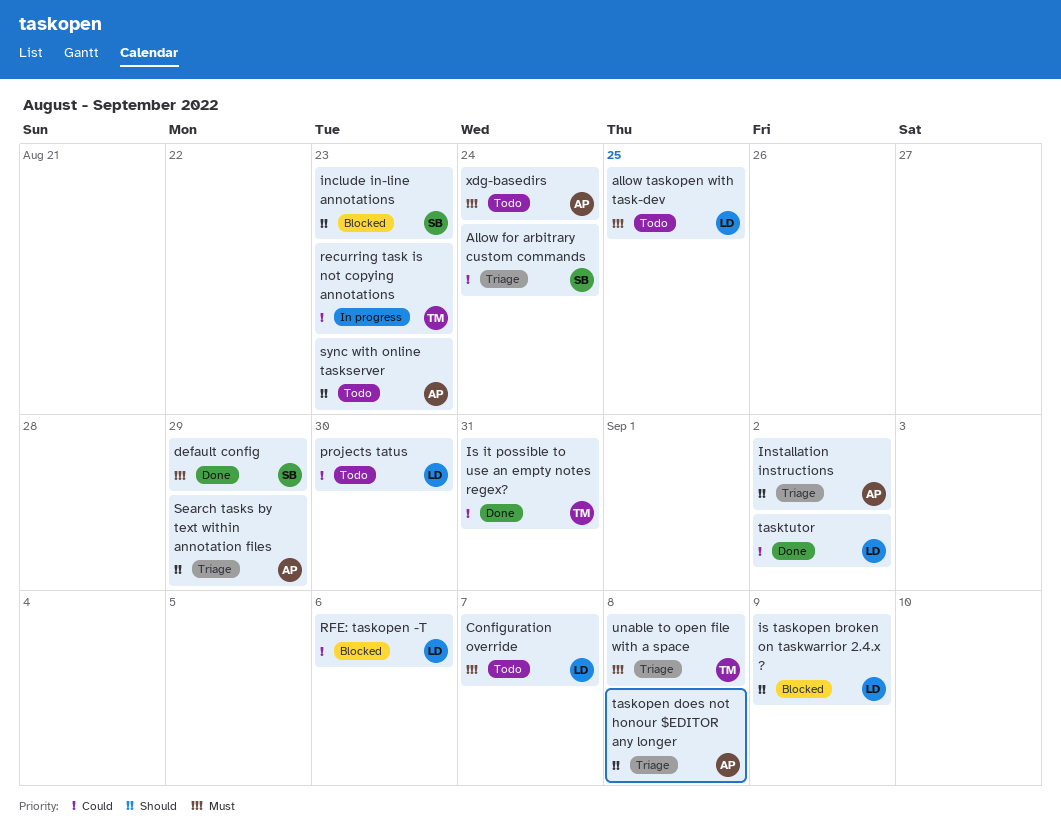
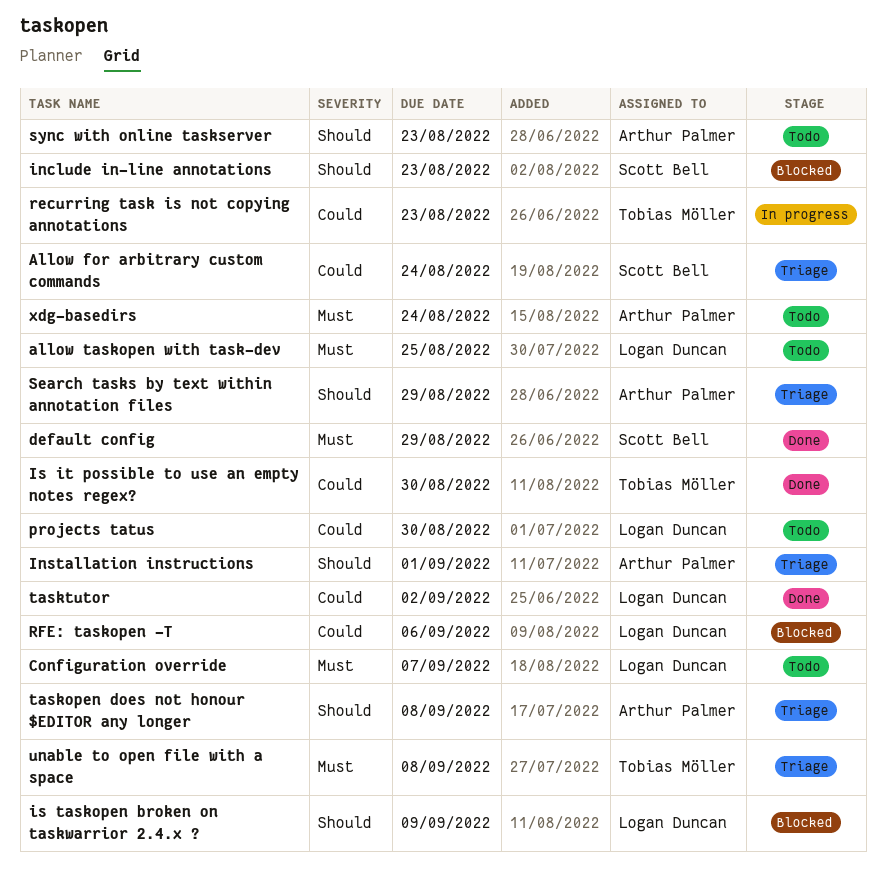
Installation instructions, due: Sep 2 -> Sep 1
Is it possible to use an empty notes regex?, due: Aug 31 -> Aug 30

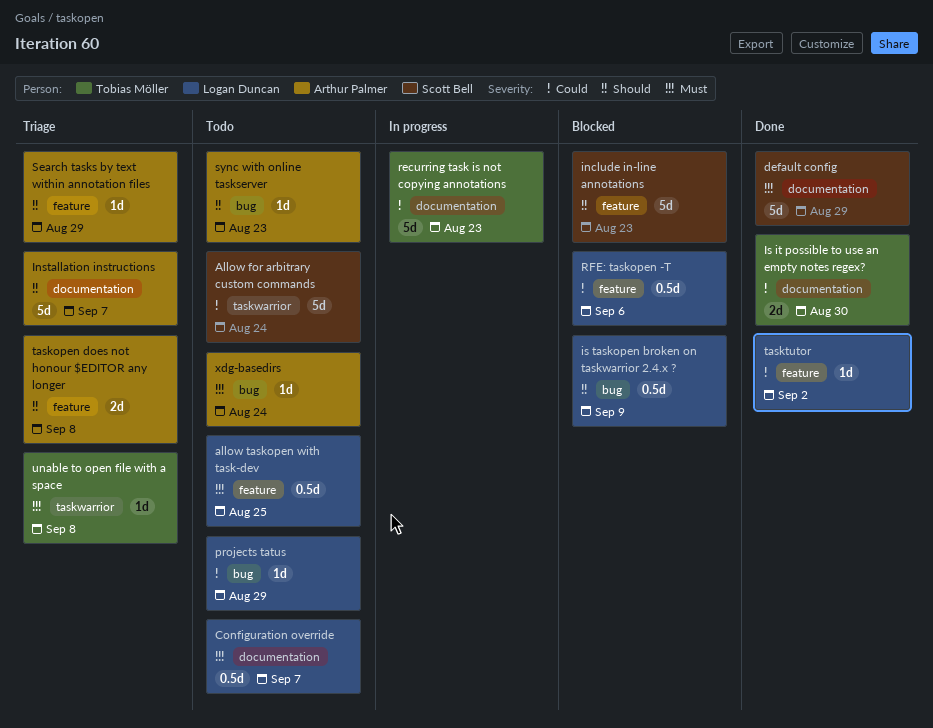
Allow for arbitrary custom commands, status: Triage -> Todo
Installation instructions, due: Sep 1 -> Sep 7
projects tatus, due: Aug 30 -> Aug 29

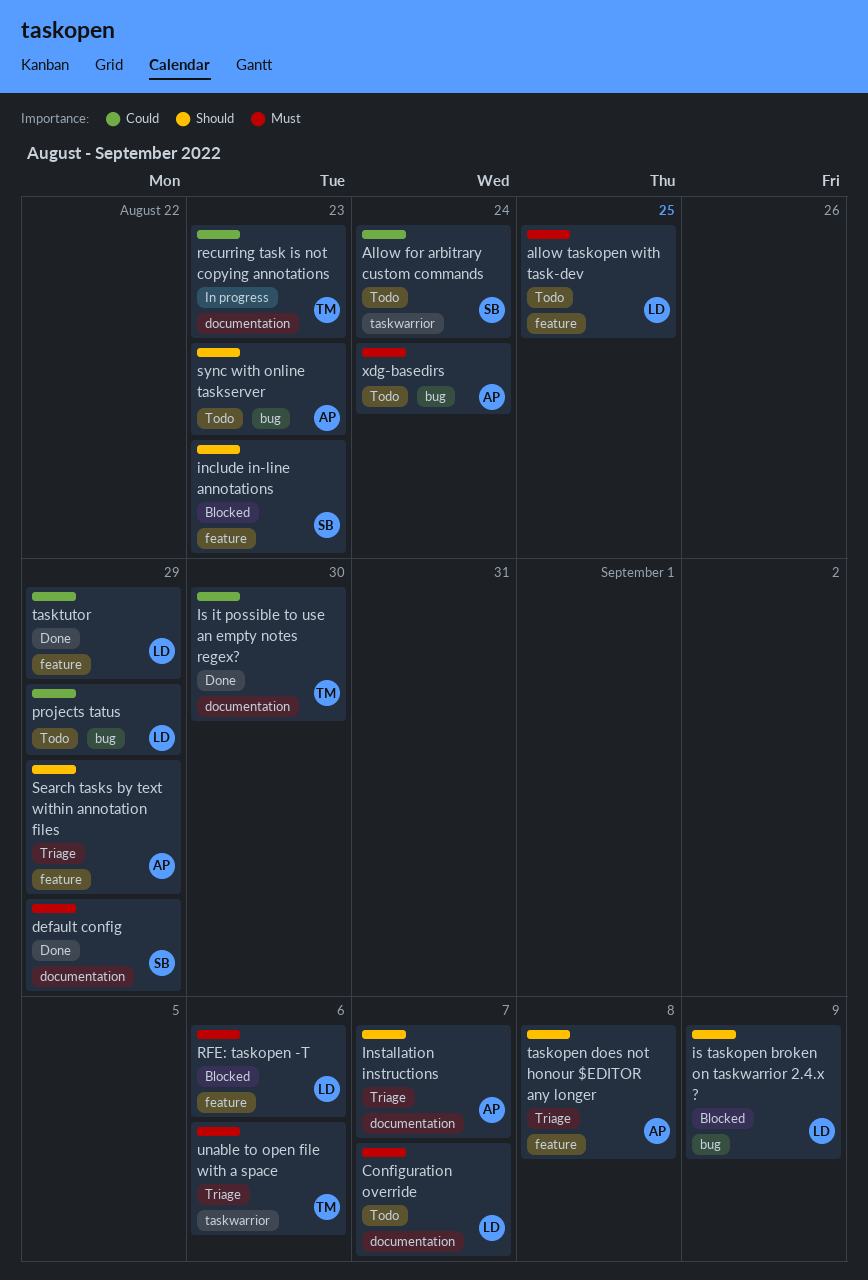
RFE: taskopen -T, priority: Could -> Must
tasktutor, due: Sep 2 -> Aug 29
unable to open file with a space, due: Sep 8 -> Sep 6

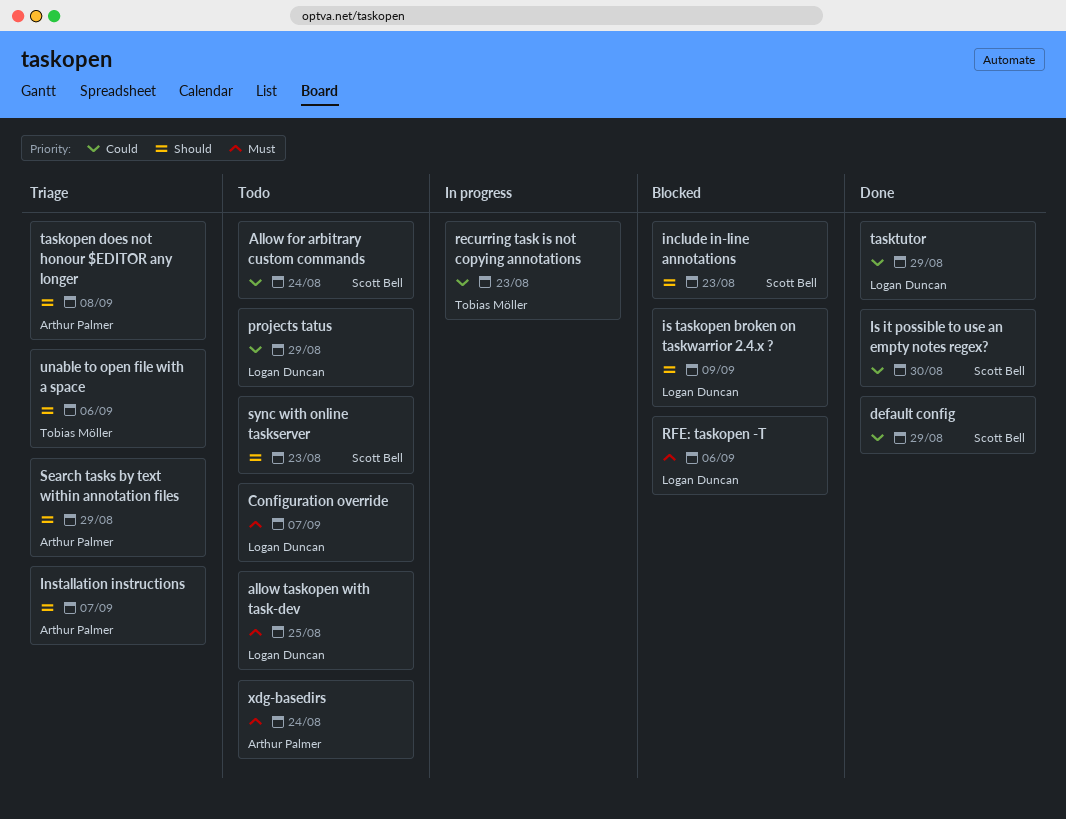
default config, priority: Must -> Could
Is it possible to use an empty notes regex?, owner: Tobias Möller -> Scott Bell
sync with online taskserver, owner: Arthur Palmer -> Scott Bell
unable to open file with a space, priority: Must -> Should

